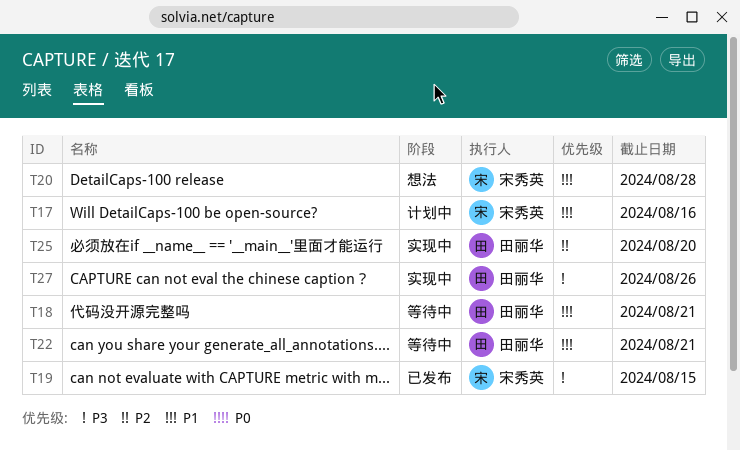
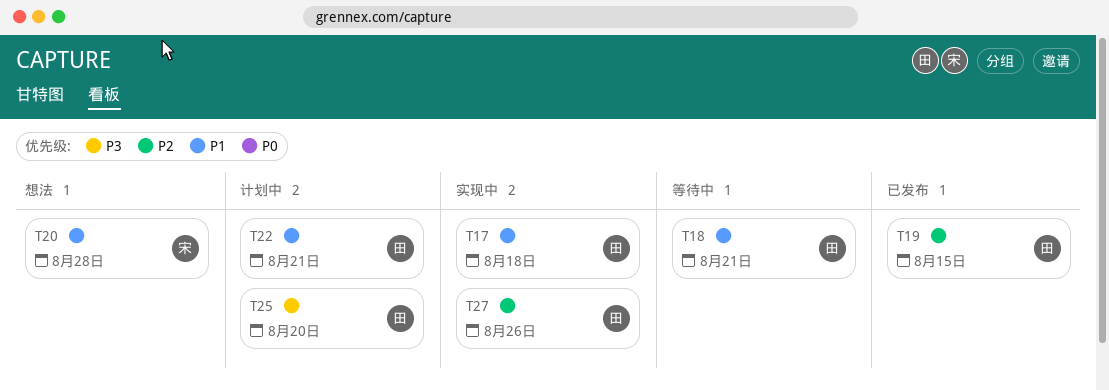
T17, status: 计划中 -> 实现中
T17, owner: 宋秀英 -> 田丽华
T17, due: Aug 16 -> Aug 18
T19, owner: 宋秀英 -> 田丽华
T19, priority: P3 -> P2
T22, status: 等待中 -> 计划中
T25, status: 实现中 -> 计划中
T25, priority: P2 -> P3
T27, priority: P3 -> P2

